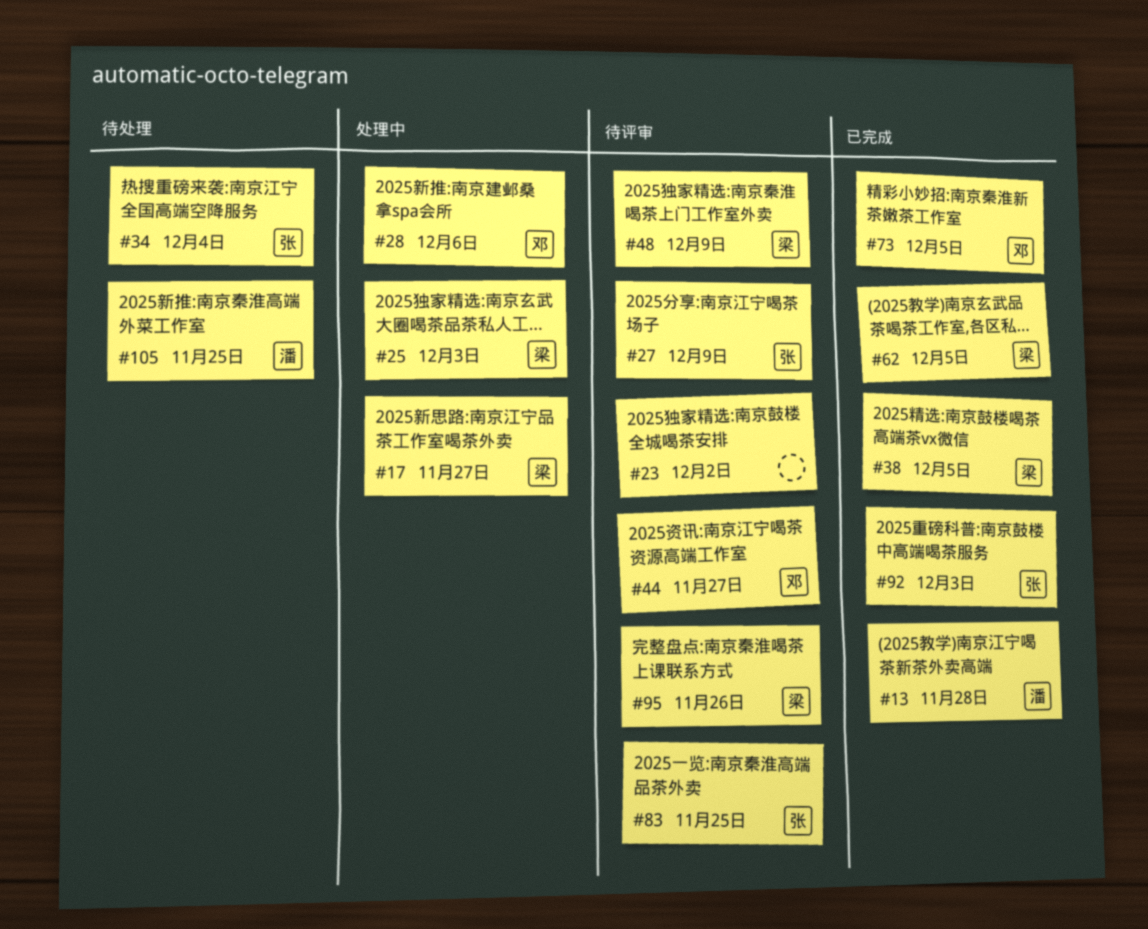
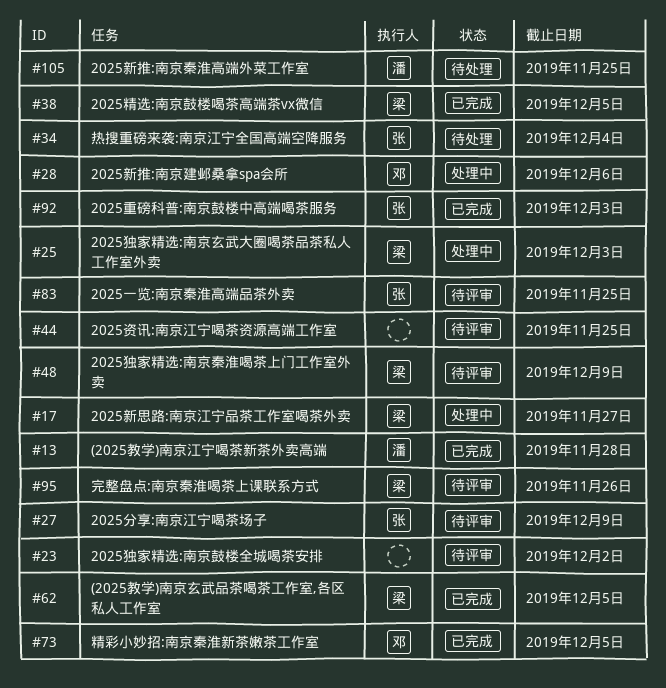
#44, owner: 邓 -> none
#44, due: Nov 27 -> Nov 25

